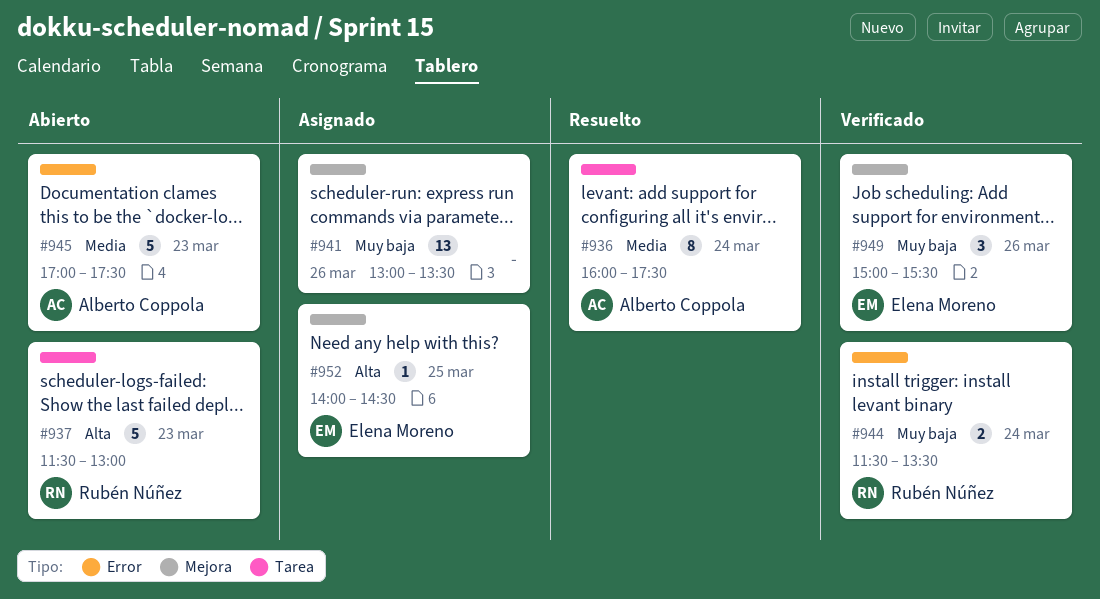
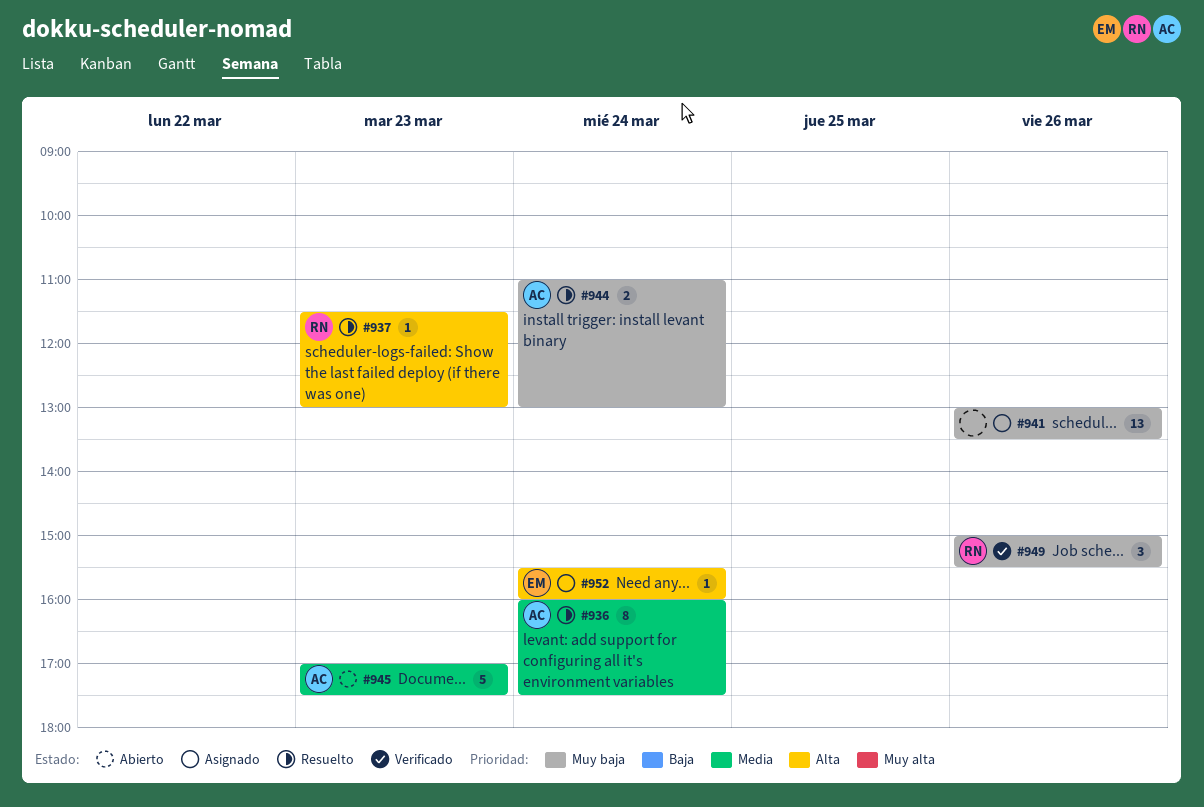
#937, status: Abierto -> Resuelto
#937, estimate: 5 -> 1
#944, status: Verificado -> Resuelto
#944, owner: Rubén Núñez -> Alberto Coppola
#944, begins: 11:30 -> 11:00
#944, ends: 13:30 -> 13:00
#949, owner: Elena Moreno -> Rubén Núñez
#952, day: Mar 25 -> Mar 24
#952, begins: 14:00 -> 15:30
#952, ends: 14:30 -> 16:00

